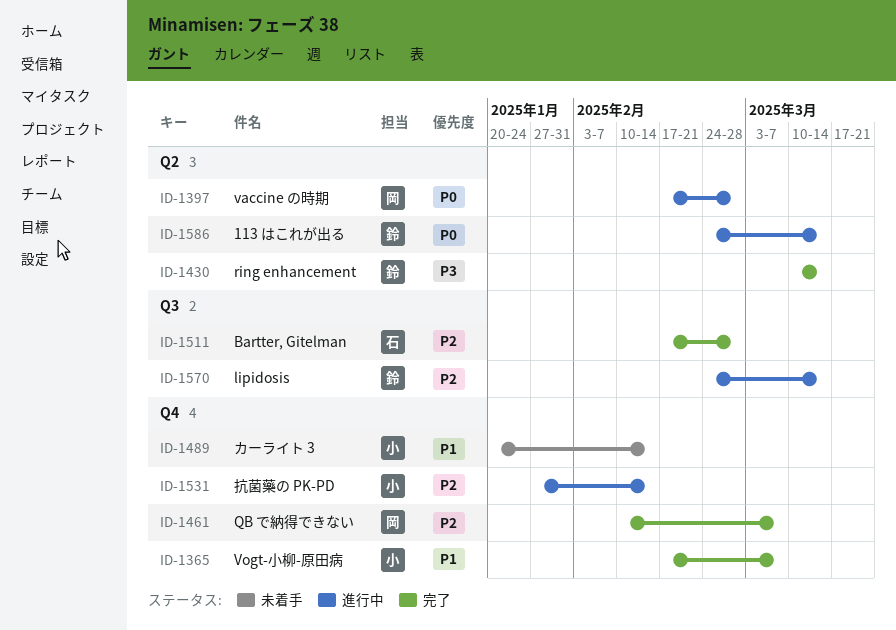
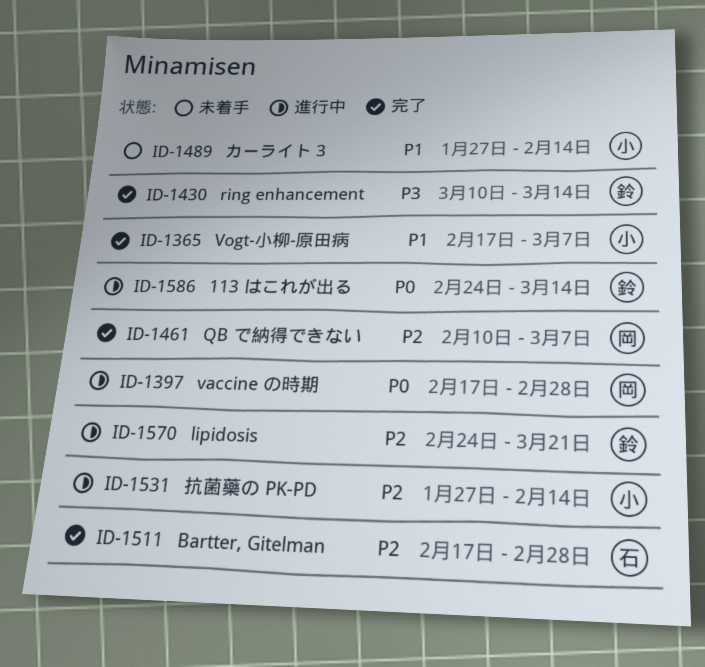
ID-1489, start: Jan 20 -> Jan 27
ID-1570, due: Mar 14 -> Mar 21

